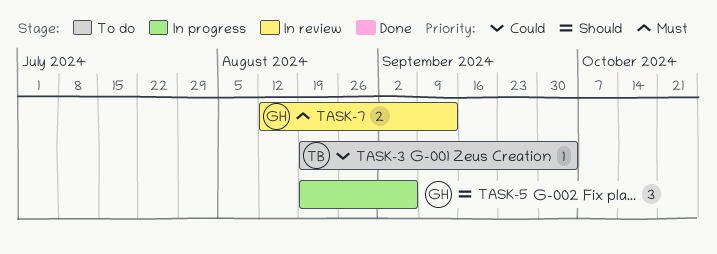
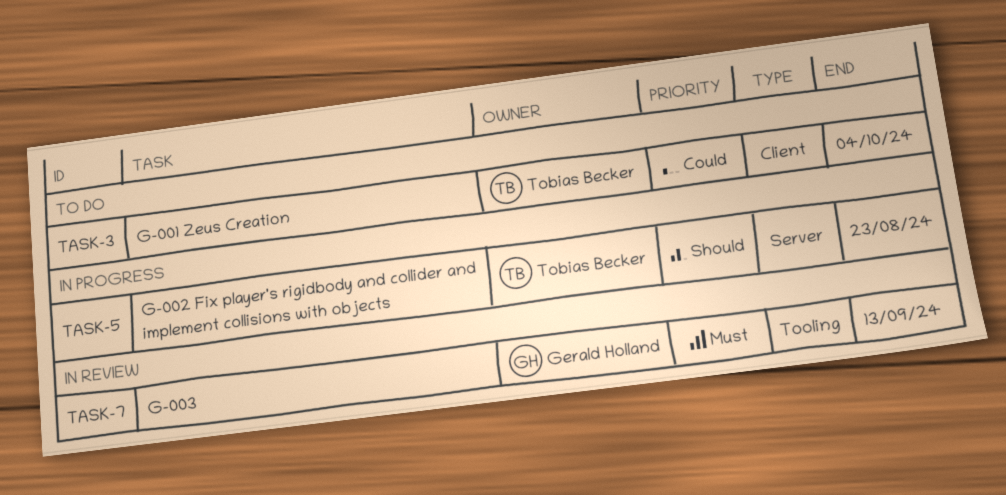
TASK-5, owner: Gerald Holland -> Tobias Becker
TASK-5, due: Sep 6 -> Aug 23

